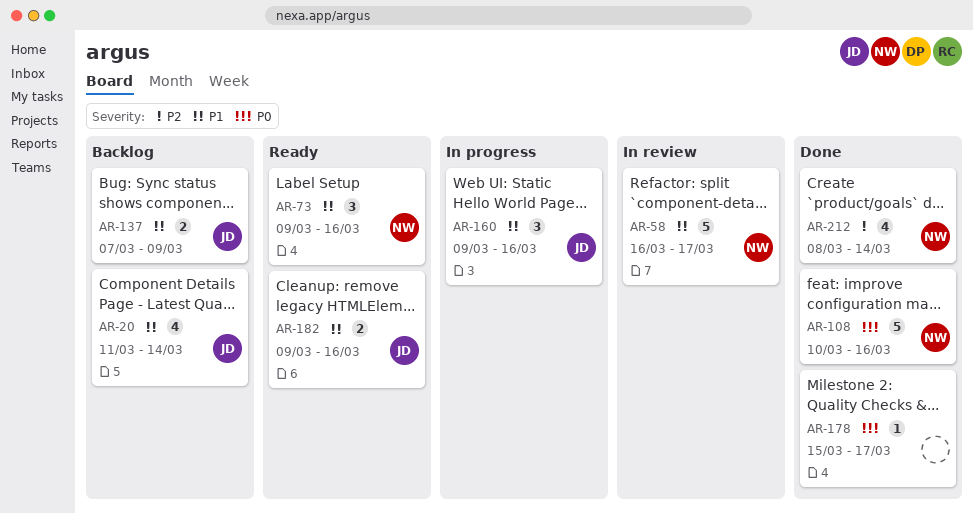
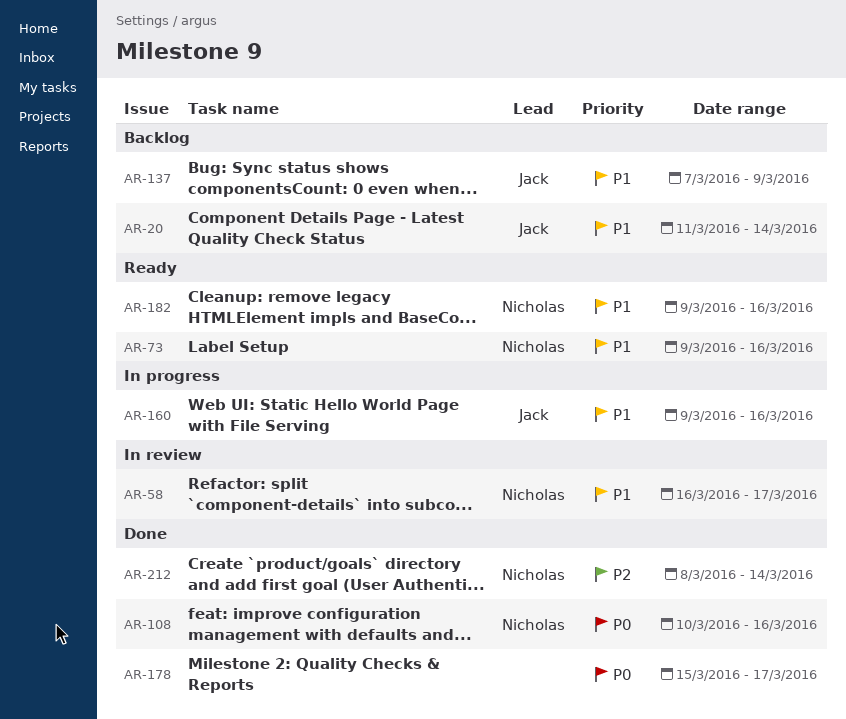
AR-182, owner: Jack -> Nicholas

